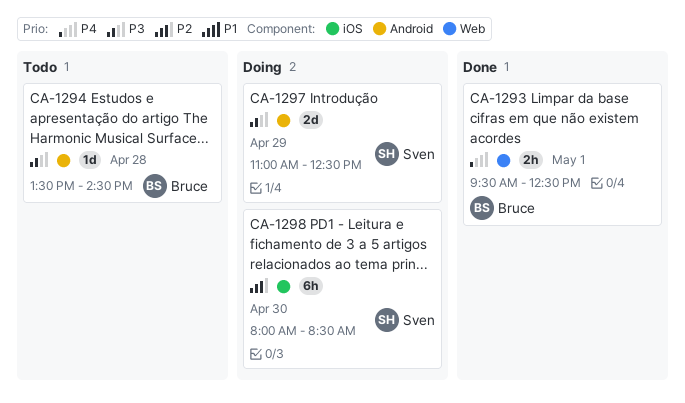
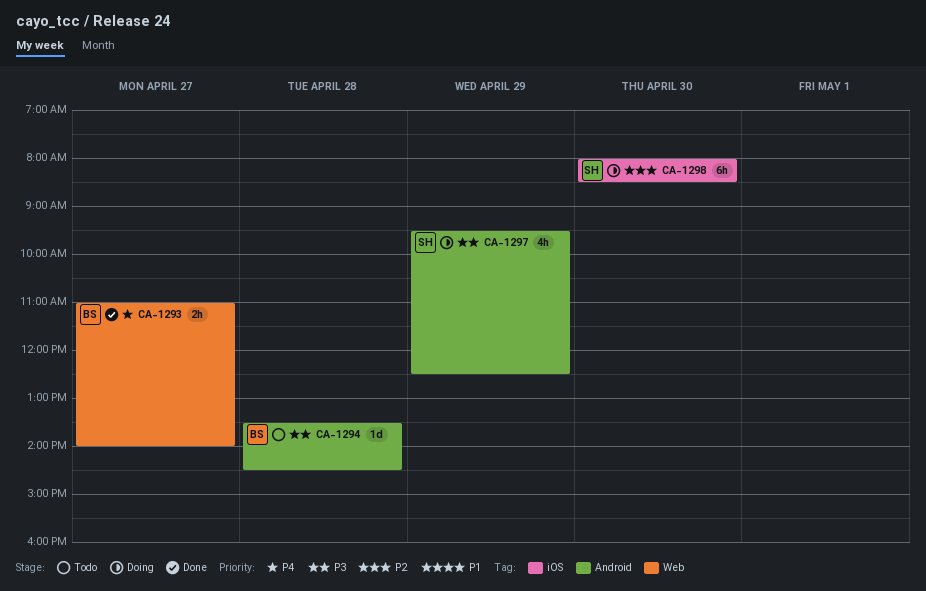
CA-1293, day: May 1 -> Apr 27
CA-1293, begins: 09:30 -> 11:00
CA-1293, ends: 12:30 -> 14:00
CA-1297, estimate: 2d -> 4h
CA-1297, begins: 11:00 -> 09:30

